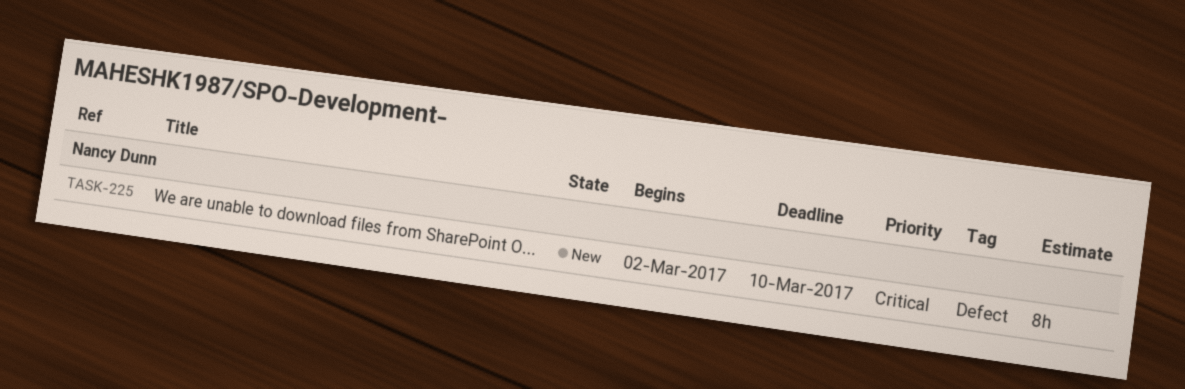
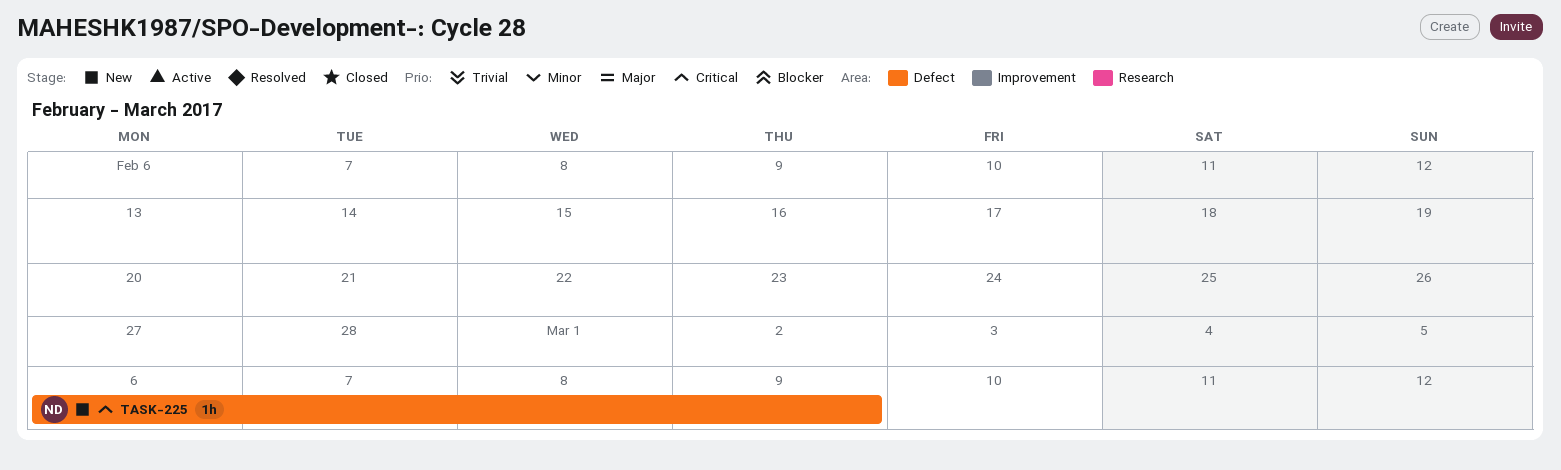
TASK-225, estimate: 8h -> 1h
TASK-225, start: Mar 2 -> Mar 6
TASK-225, due: Mar 10 -> Mar 9

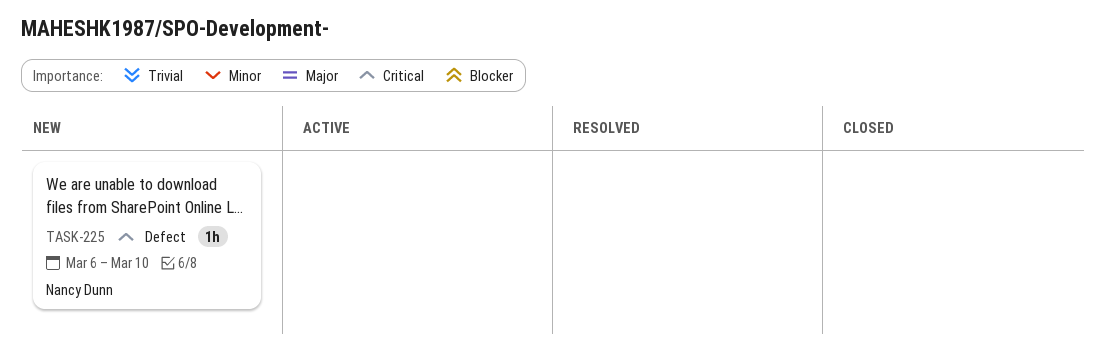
TASK-225, due: Mar 9 -> Mar 10

